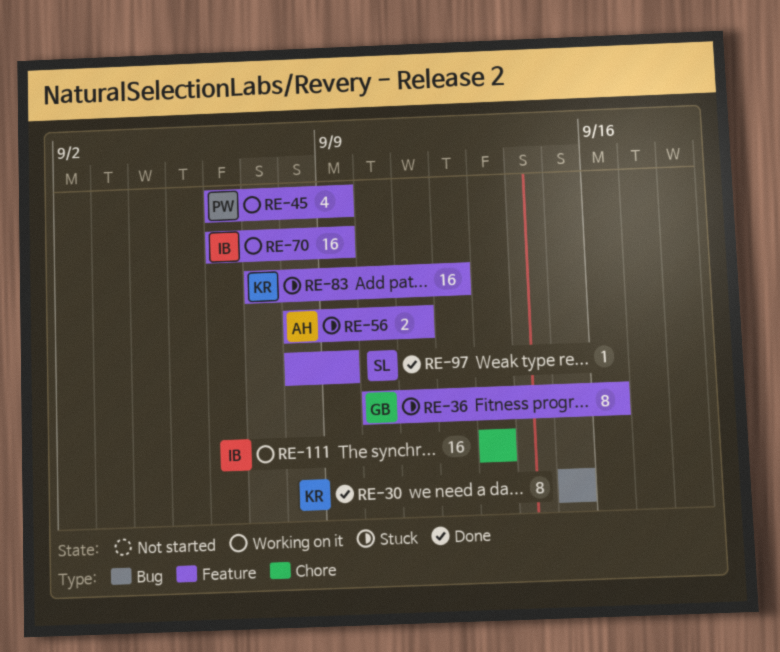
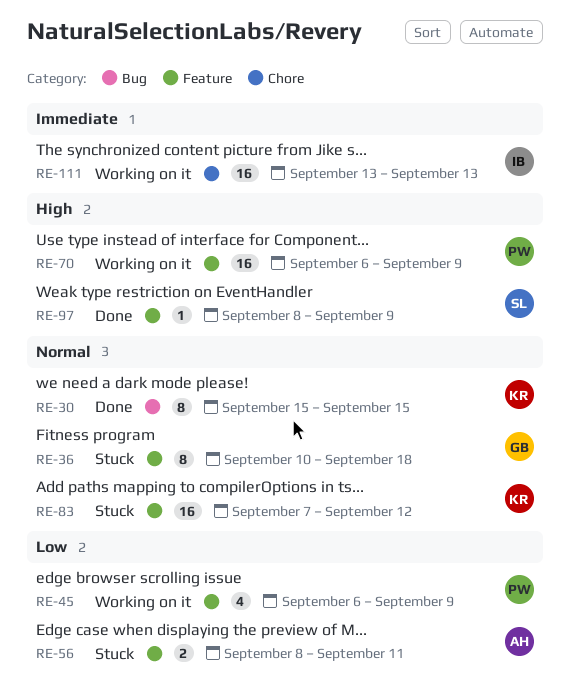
RE-36, due: Sep 16 -> Sep 18
RE-70, owner: IB -> PW

